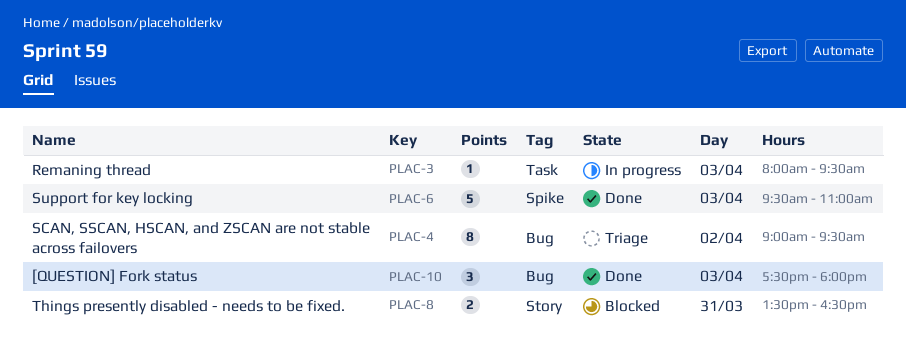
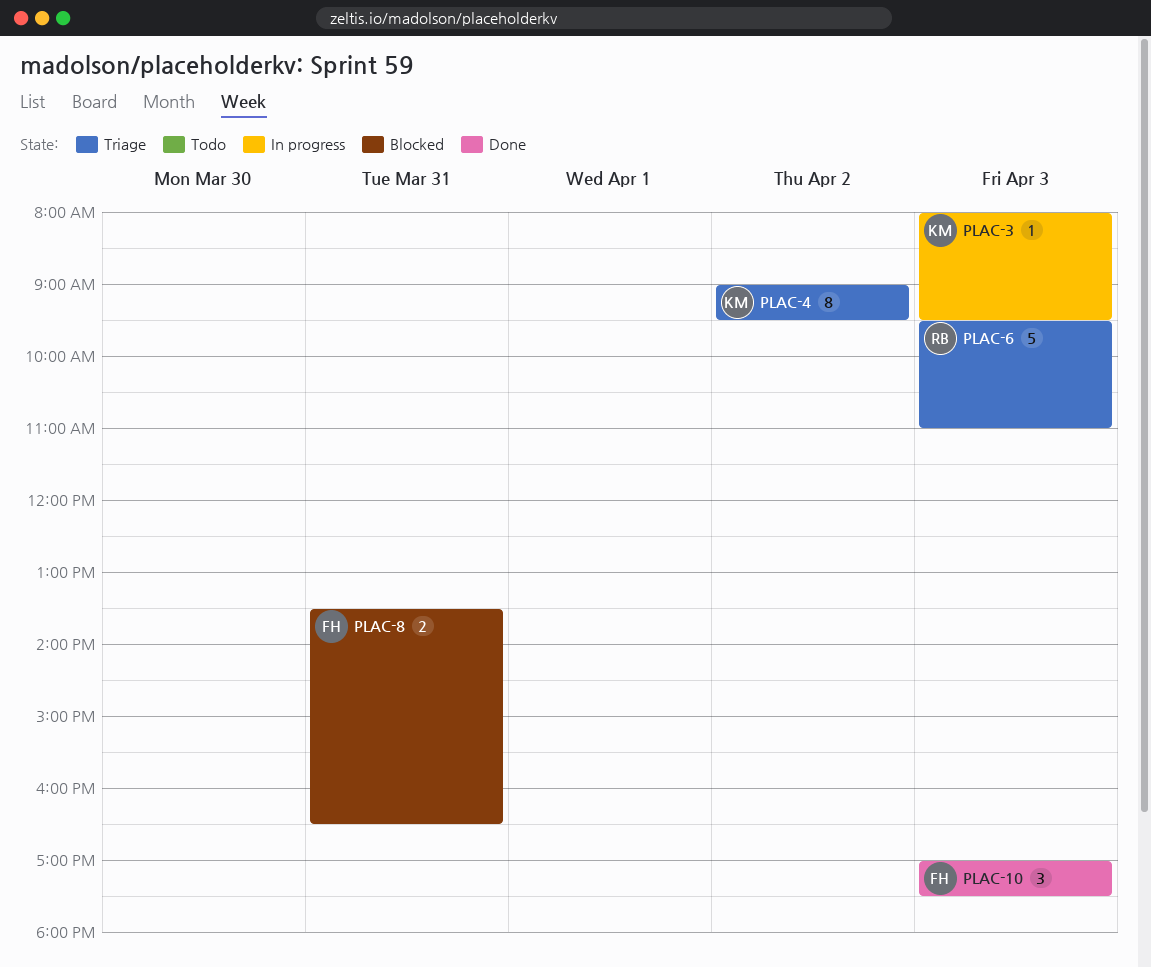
PLAC-6, status: Done -> Triage
PLAC-10, begins: 17:30 -> 17:00
PLAC-10, ends: 18:00 -> 17:30

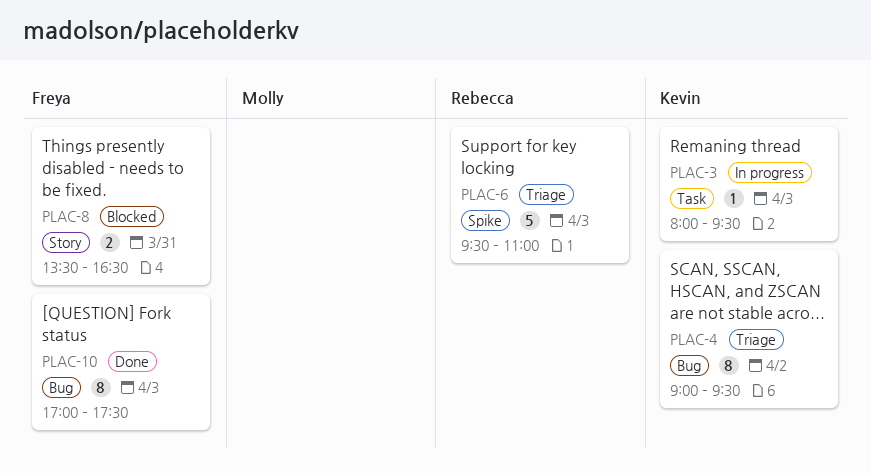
PLAC-10, estimate: 3 -> 8

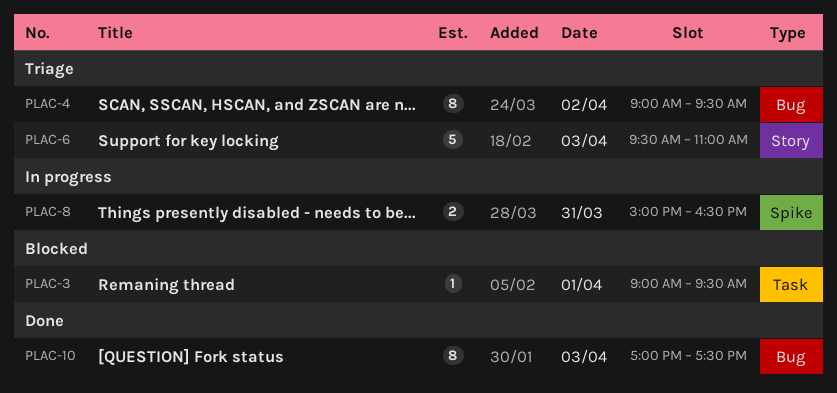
PLAC-3, status: In progress -> Blocked
PLAC-3, day: Apr 3 -> Apr 1
PLAC-3, begins: 08:00 -> 09:00
PLAC-6, label: Spike -> Story
PLAC-8, status: Blocked -> In progress
PLAC-8, label: Story -> Spike
PLAC-8, begins: 13:30 -> 15:00

